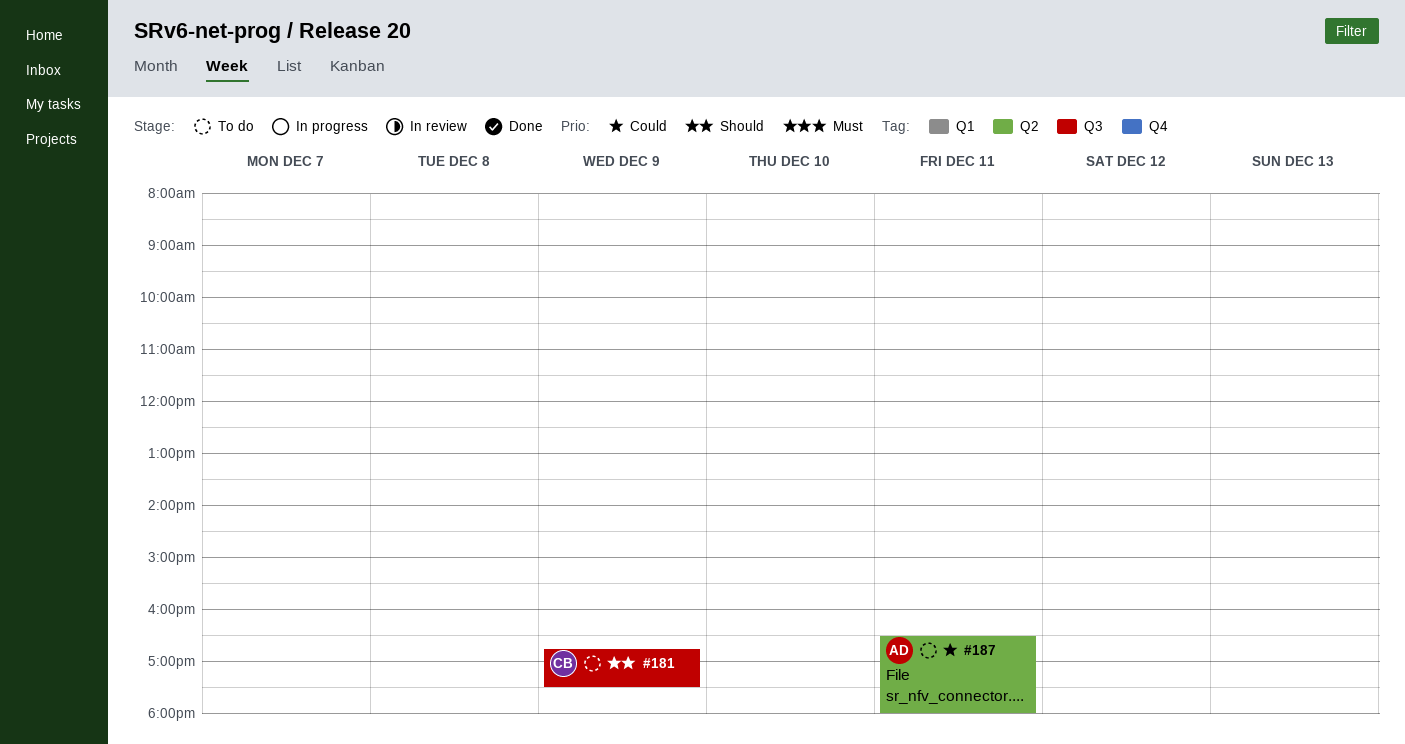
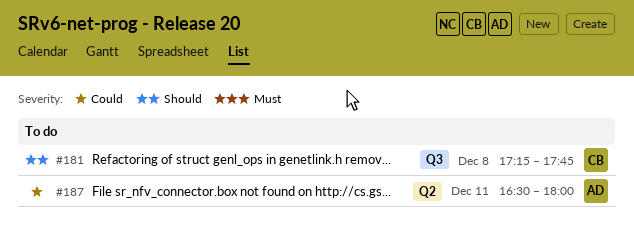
#181, day: Dec 9 -> Dec 8
#181, begins: 16:45 -> 17:15
#181, ends: 17:30 -> 17:45

